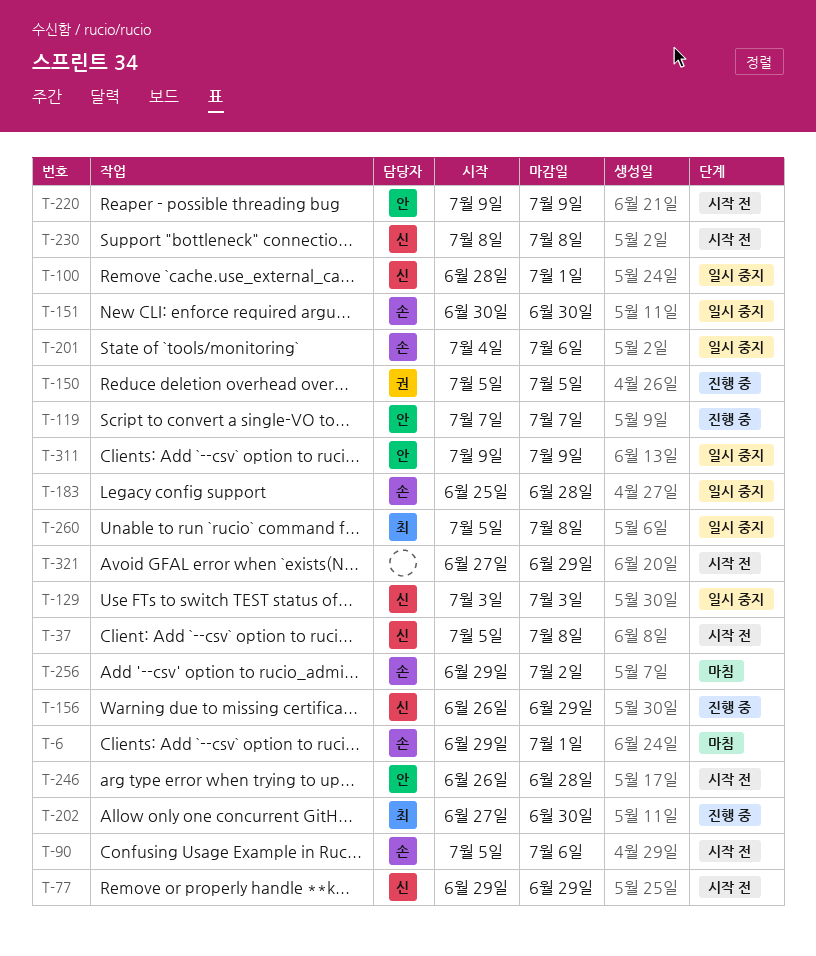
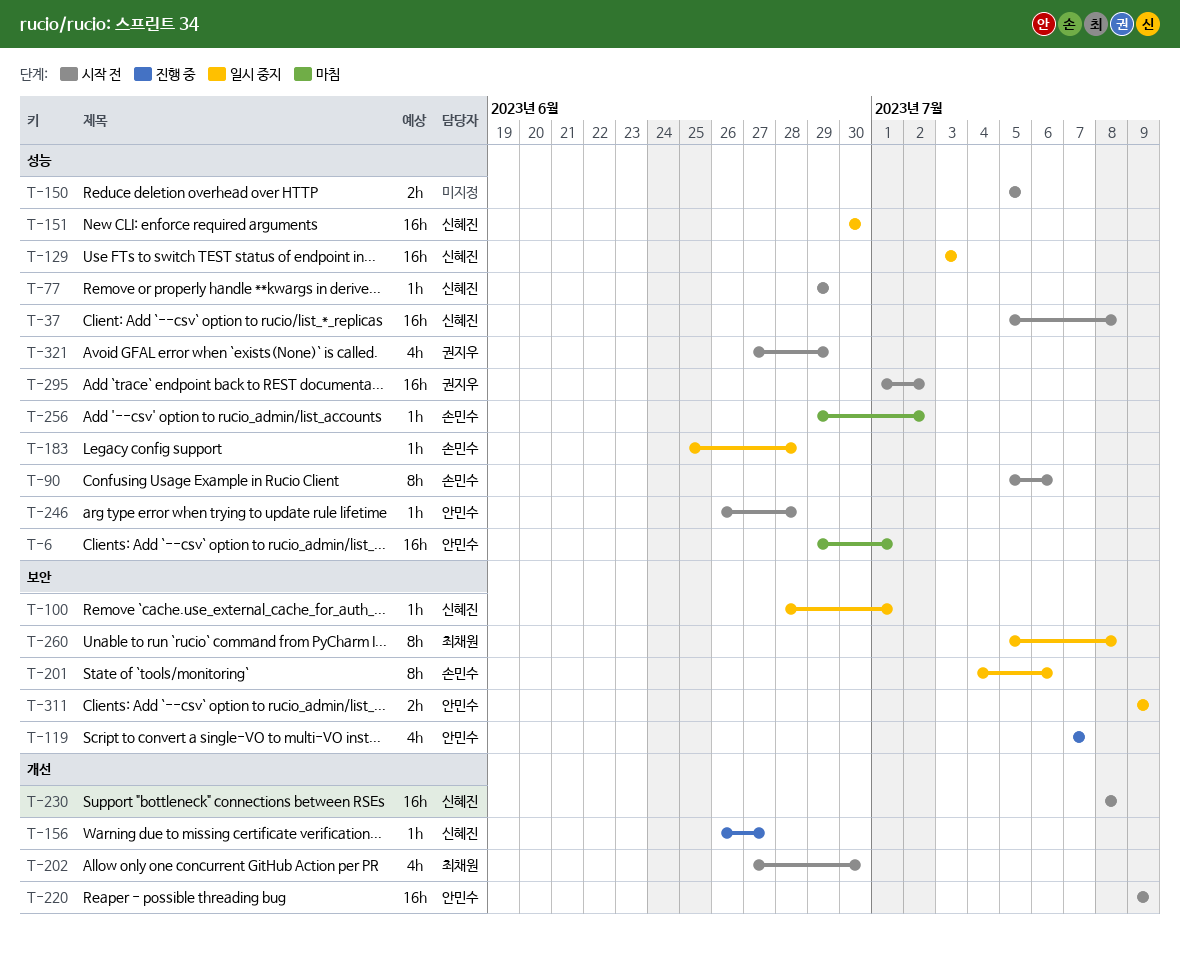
T-6, owner: 손민수 -> 안민수
T-150, status: 진행 중 -> 시작 전
T-150, owner: 권지우 -> none
T-151, owner: 손민수 -> 신혜진
T-156, due: Jun 29 -> Jun 27
T-202, status: 진행 중 -> 시작 전
T-295: none -> present
T-321, owner: none -> 권지우

